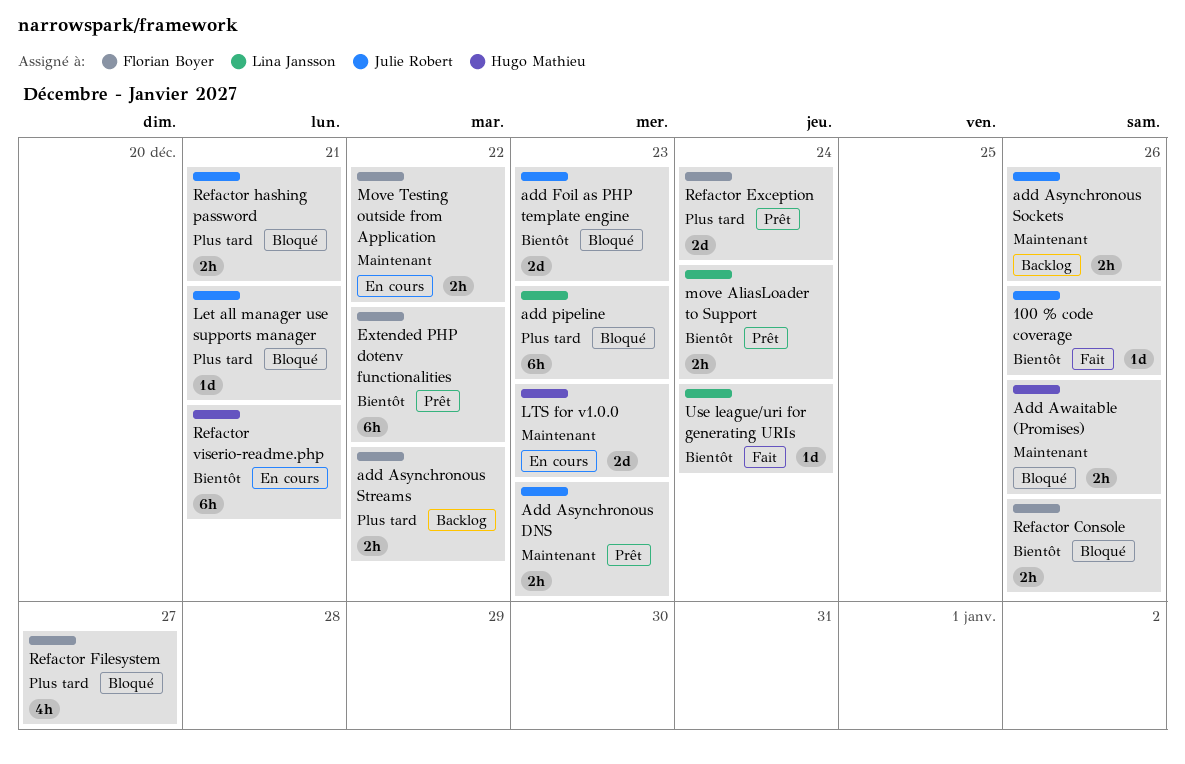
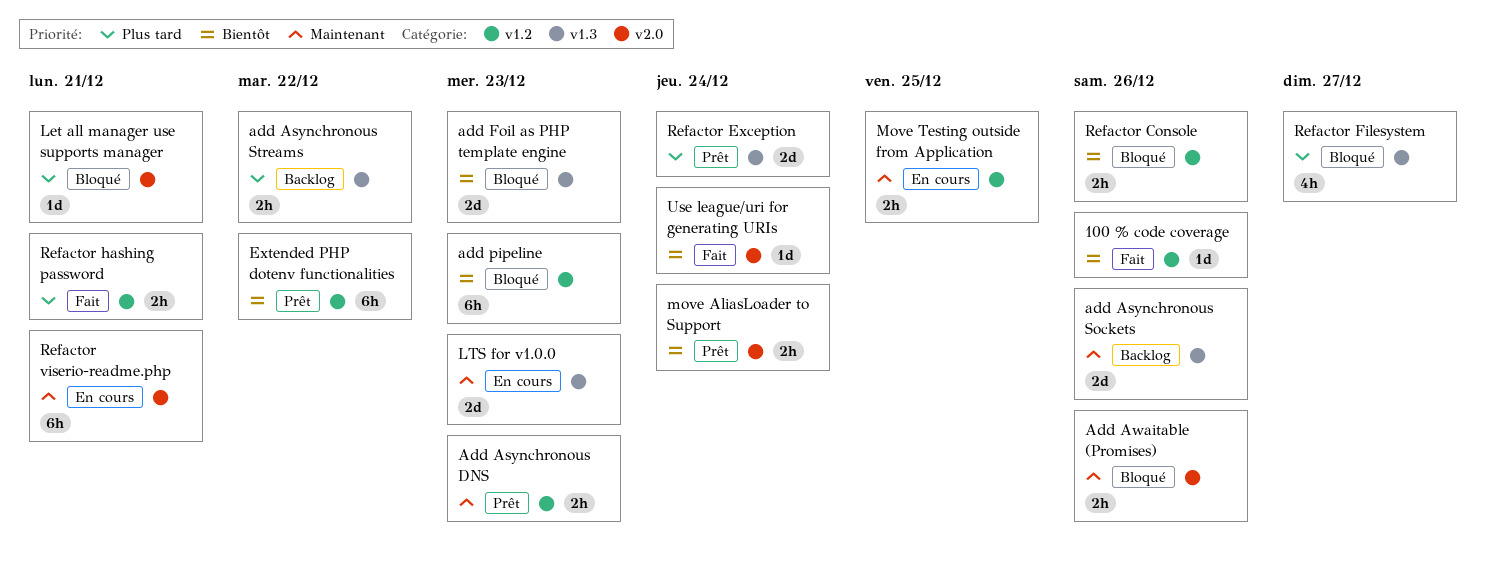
add Asynchronous Sockets, estimate: 2h -> 2d
add pipeline, priority: Plus tard -> Bientôt
Move Testing outside from Application, due: Dec 22 -> Dec 25
Refactor hashing password, status: Bloqué -> Fait
Refactor viserio-readme.php, priority: Bientôt -> Maintenant

